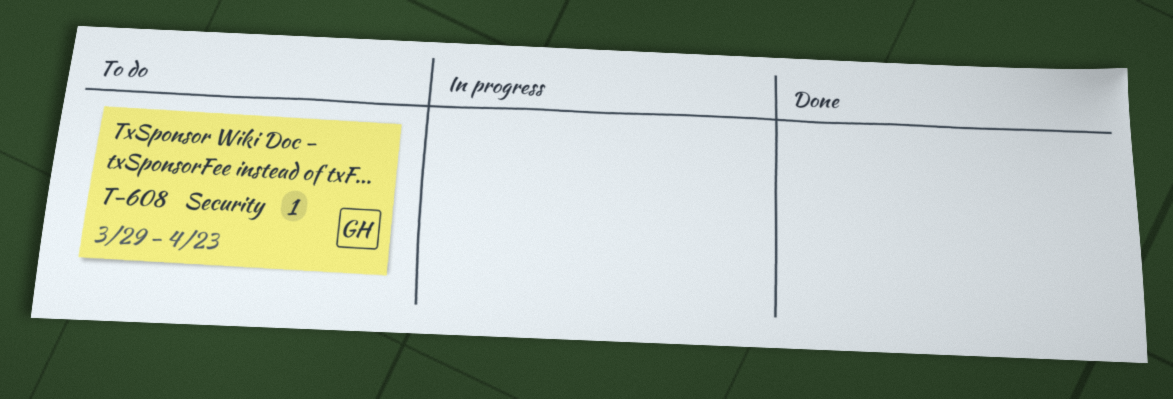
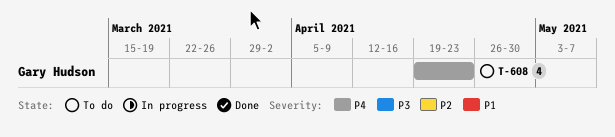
T-608, estimate: 1 -> 4
T-608, start: Mar 29 -> Apr 19

